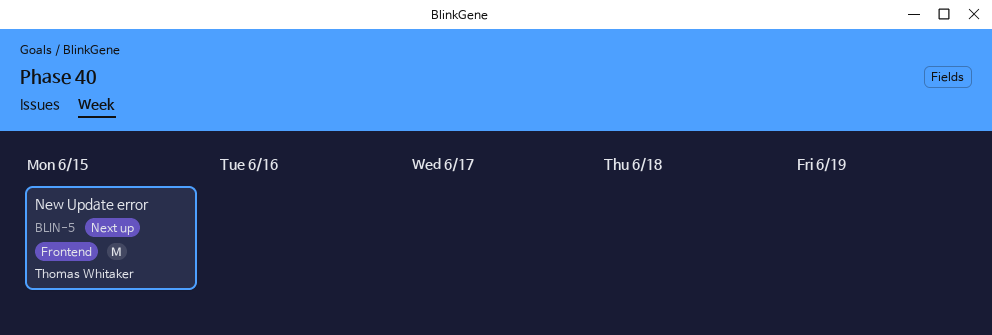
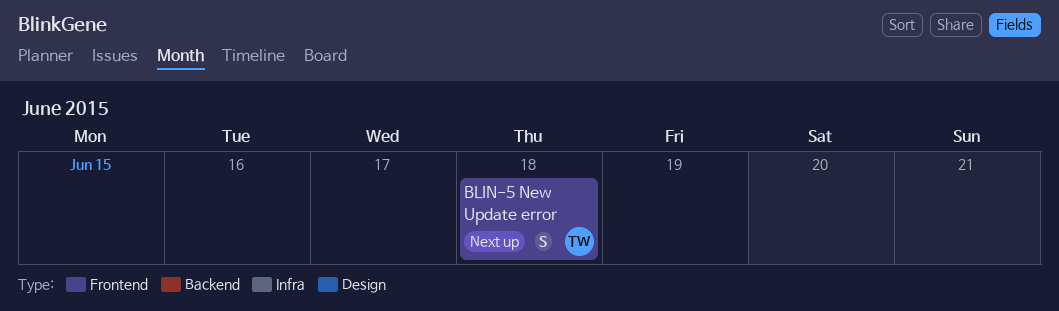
BLIN-5, estimate: M -> S
BLIN-5, due: Jun 15 -> Jun 18

